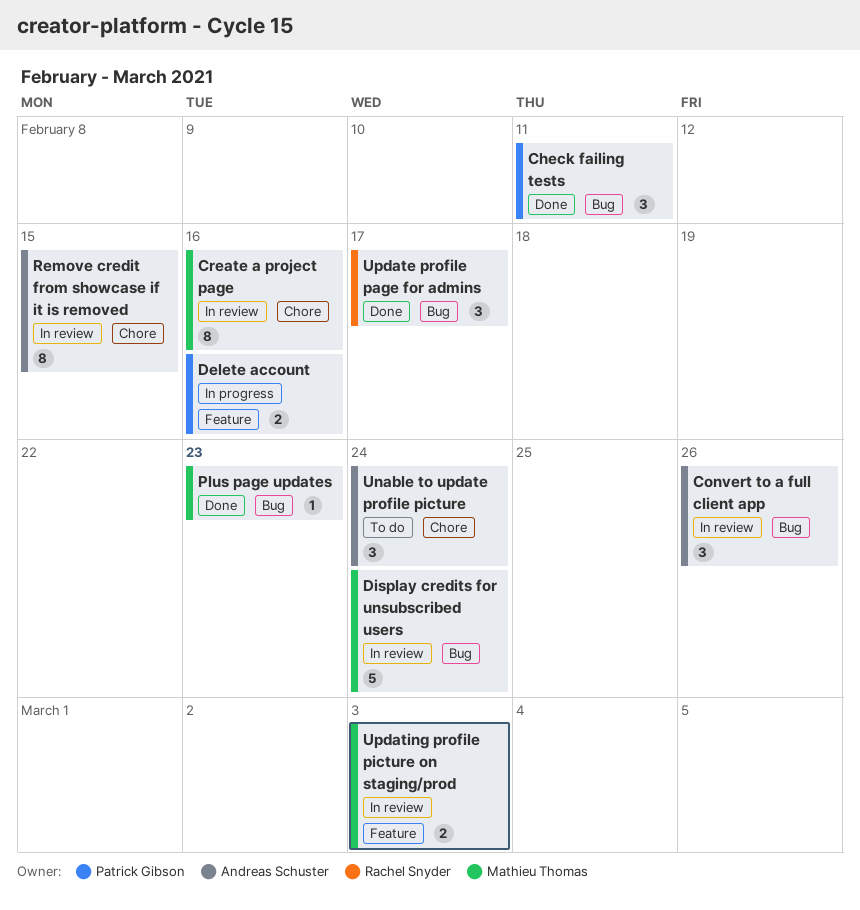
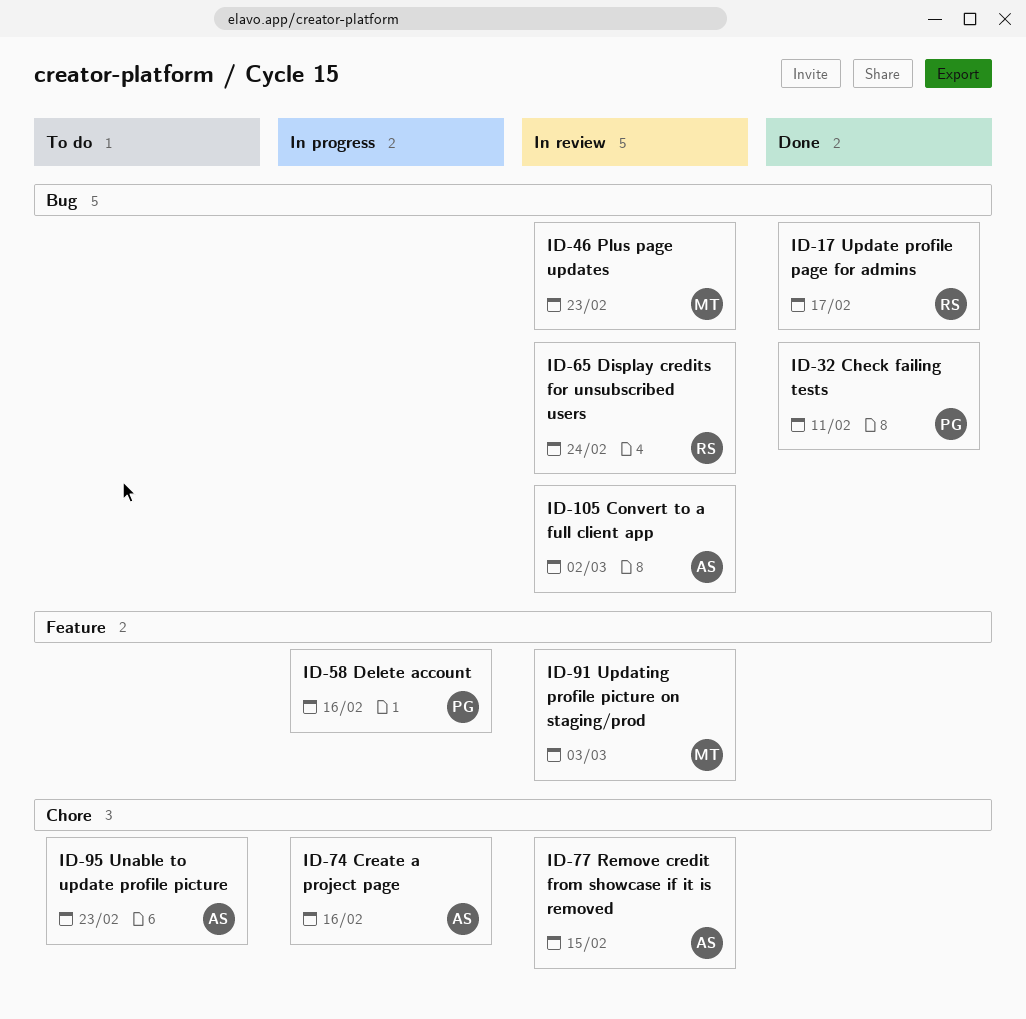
Convert to a full client app, due: Feb 26 -> Mar 2
Create a project page, status: In review -> In progress
Create a project page, owner: Mathieu Thomas -> Andreas Schuster
Display credits for unsubscribed users, owner: Mathieu Thomas -> Rachel Snyder
Plus page updates, status: Done -> In review
Unable to update profile picture, due: Feb 24 -> Feb 23

